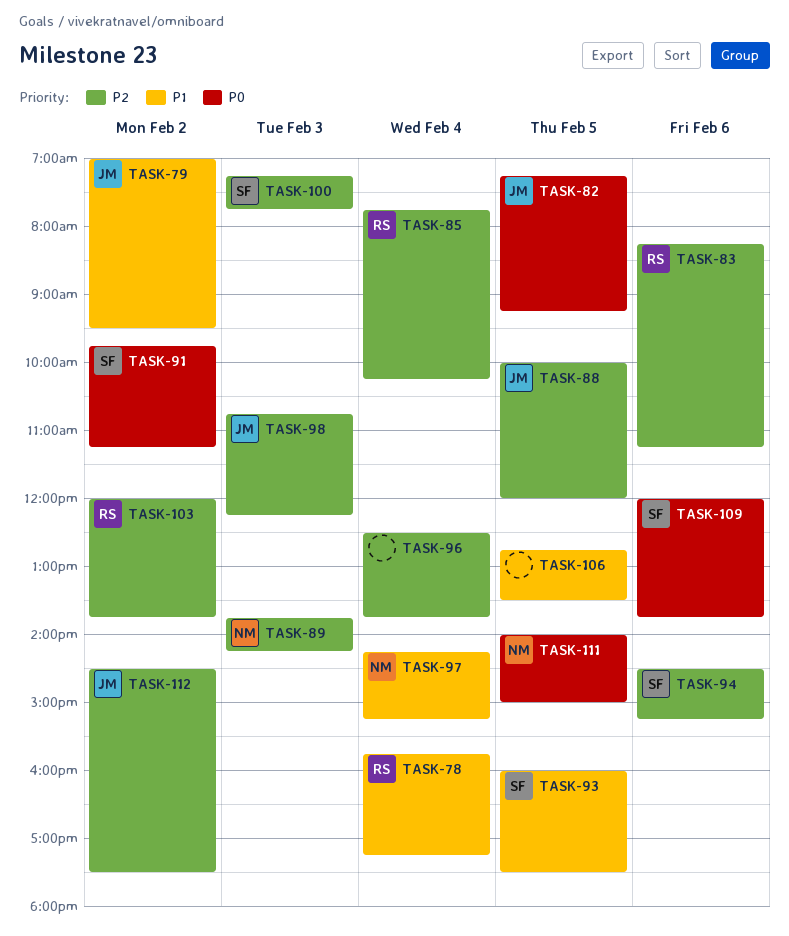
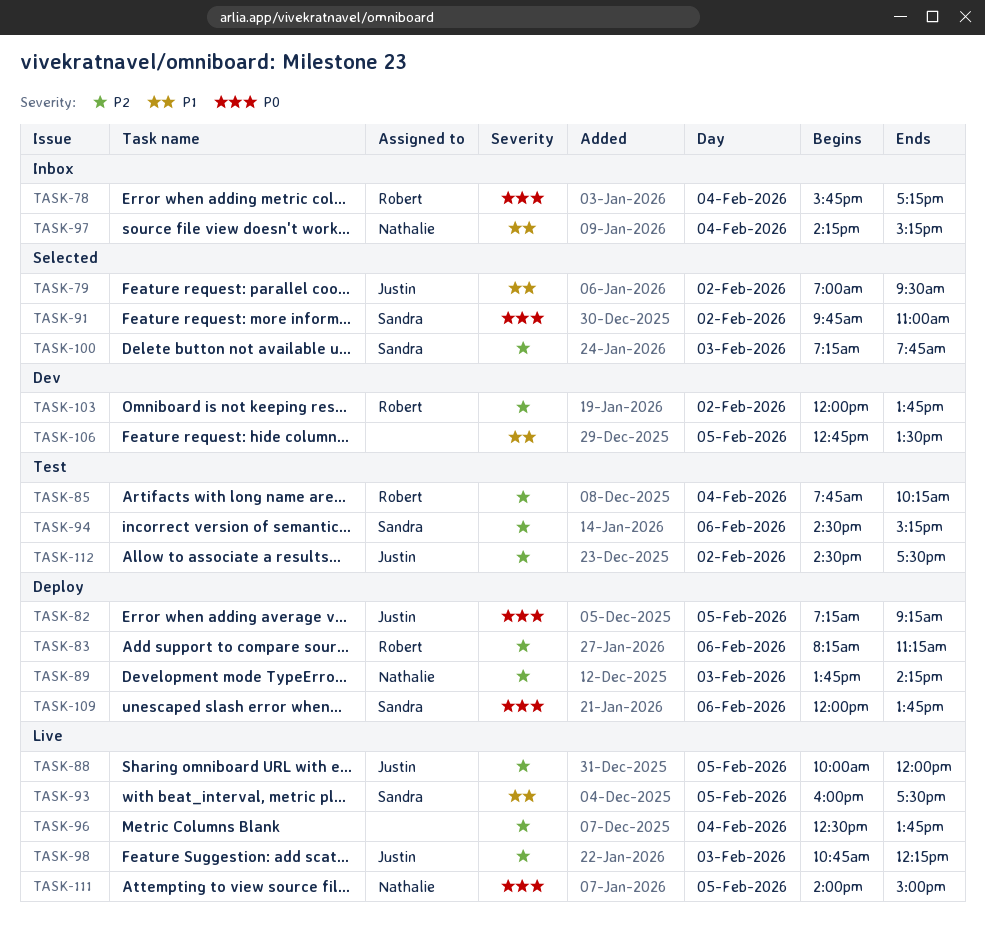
TASK-78, priority: P1 -> P0
TASK-91, ends: 11:15 -> 11:00

